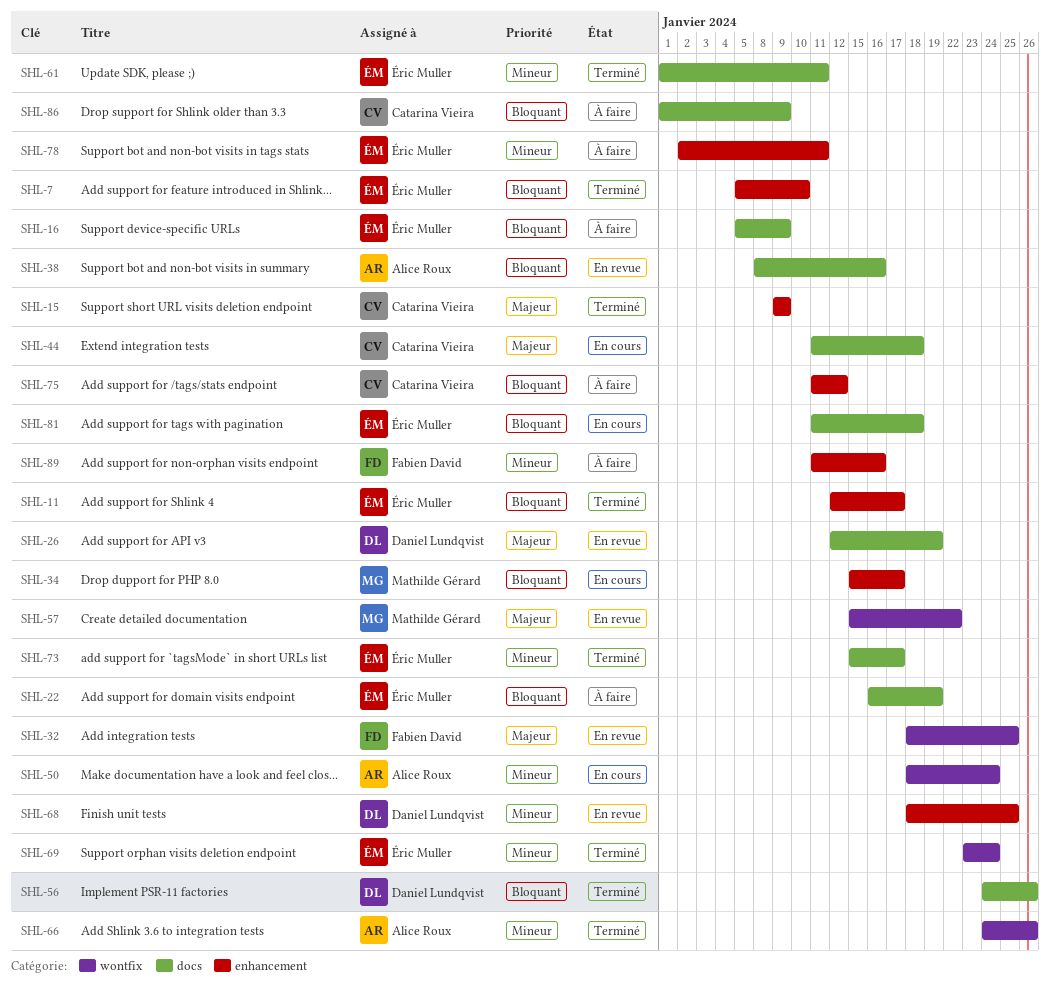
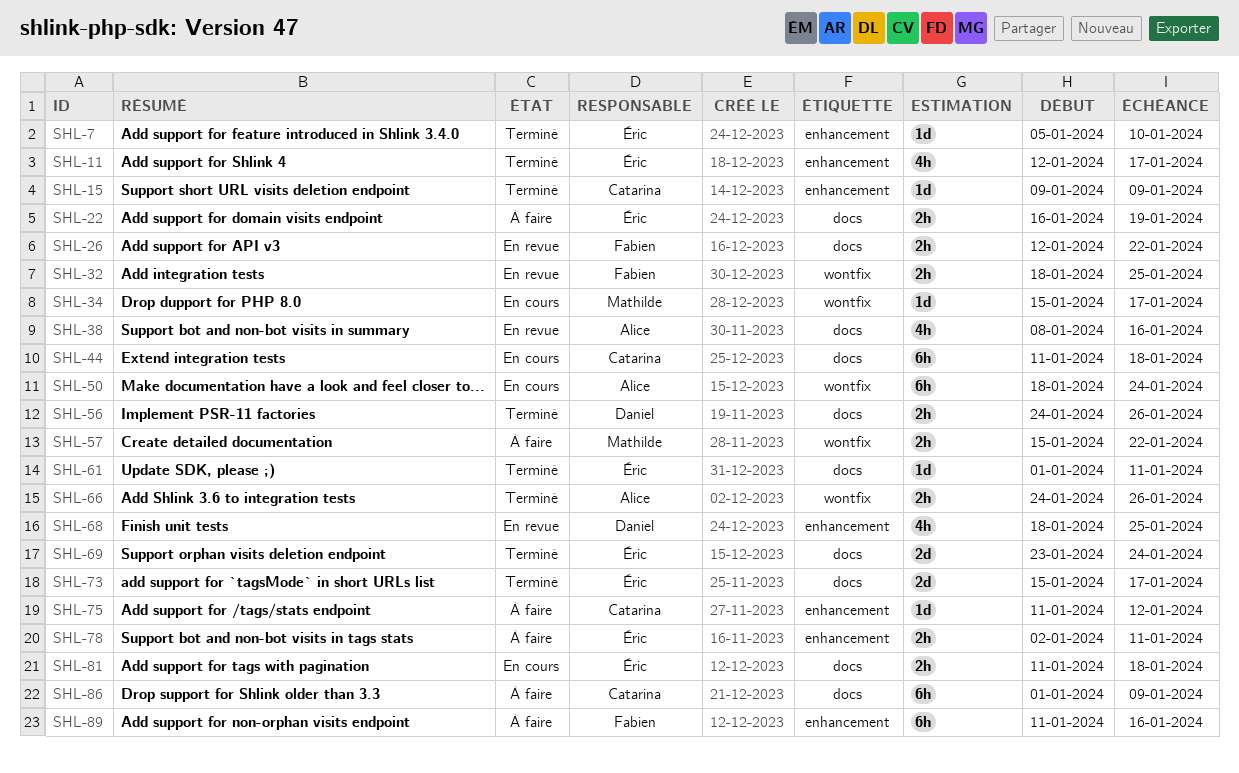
SHL-16: present -> none
SHL-26, owner: Daniel Lundqvist -> Fabien David
SHL-26, due: Jan 19 -> Jan 22
SHL-34, label: enhancement -> wontfix
SHL-57, status: En revue -> À faire
SHL-69, label: wontfix -> docs

